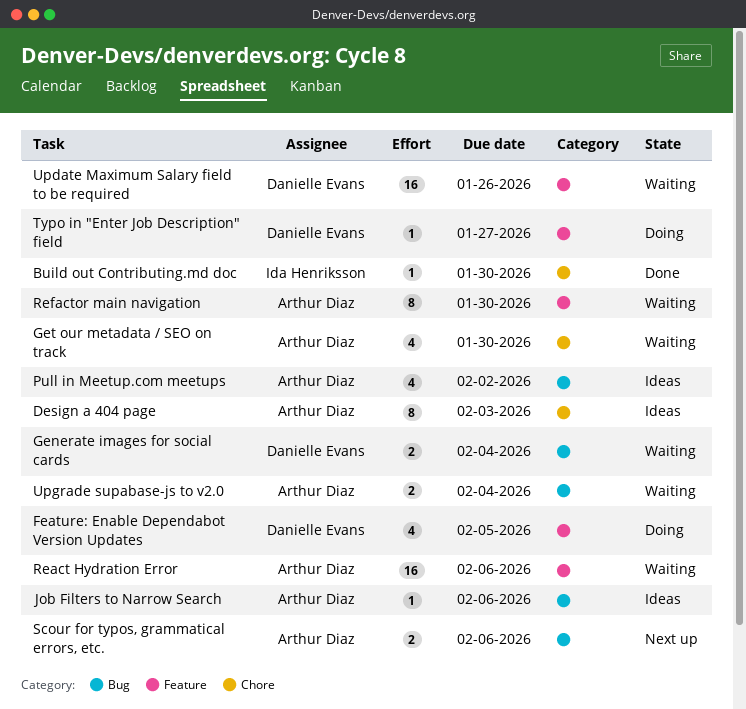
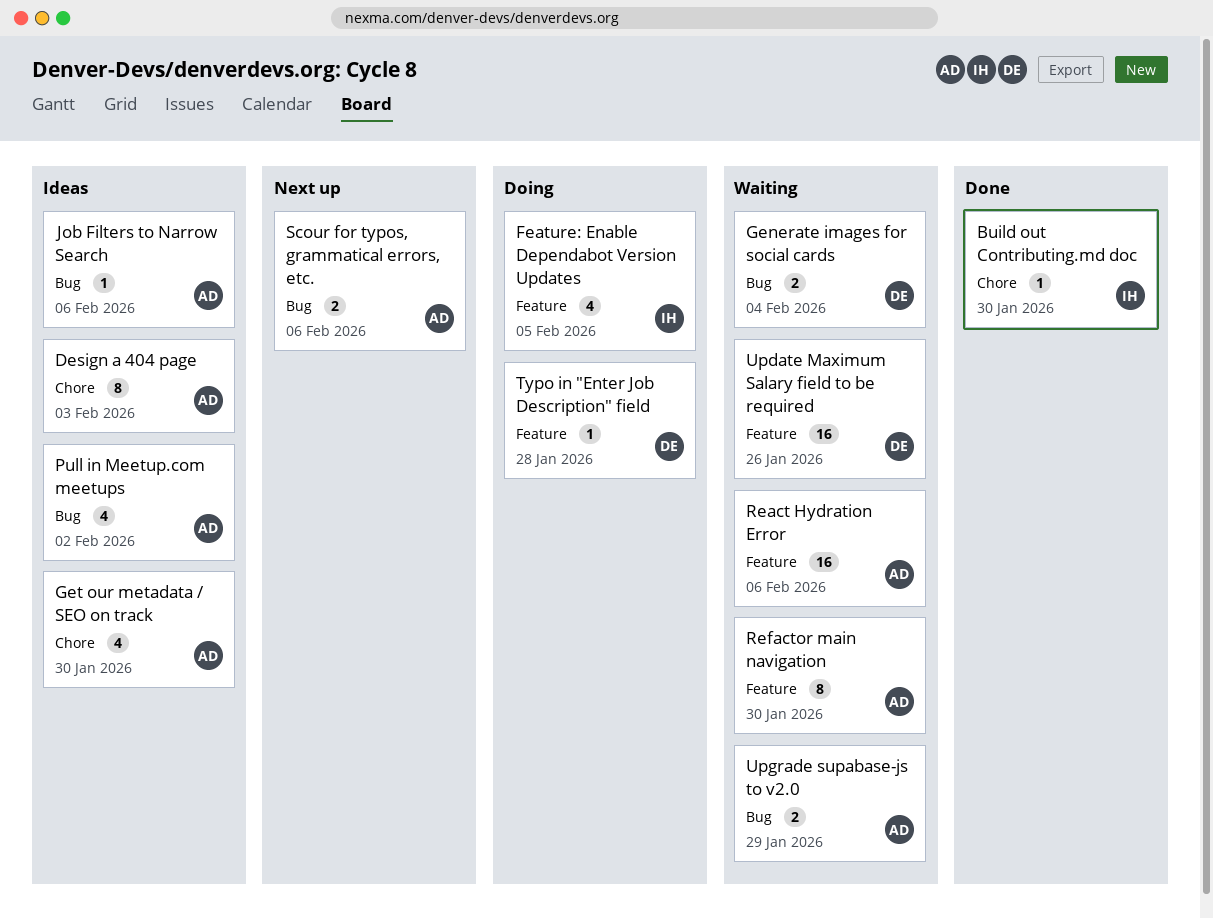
Feature: Enable Dependabot Version Updates, owner: Danielle Evans -> Ida Henriksson
Get our metadata / SEO on track, status: Waiting -> Ideas
Typo in "Enter Job Description" field, due: Jan 27 -> Jan 28
Upgrade supabase-js to v2.0, due: Feb 4 -> Jan 29

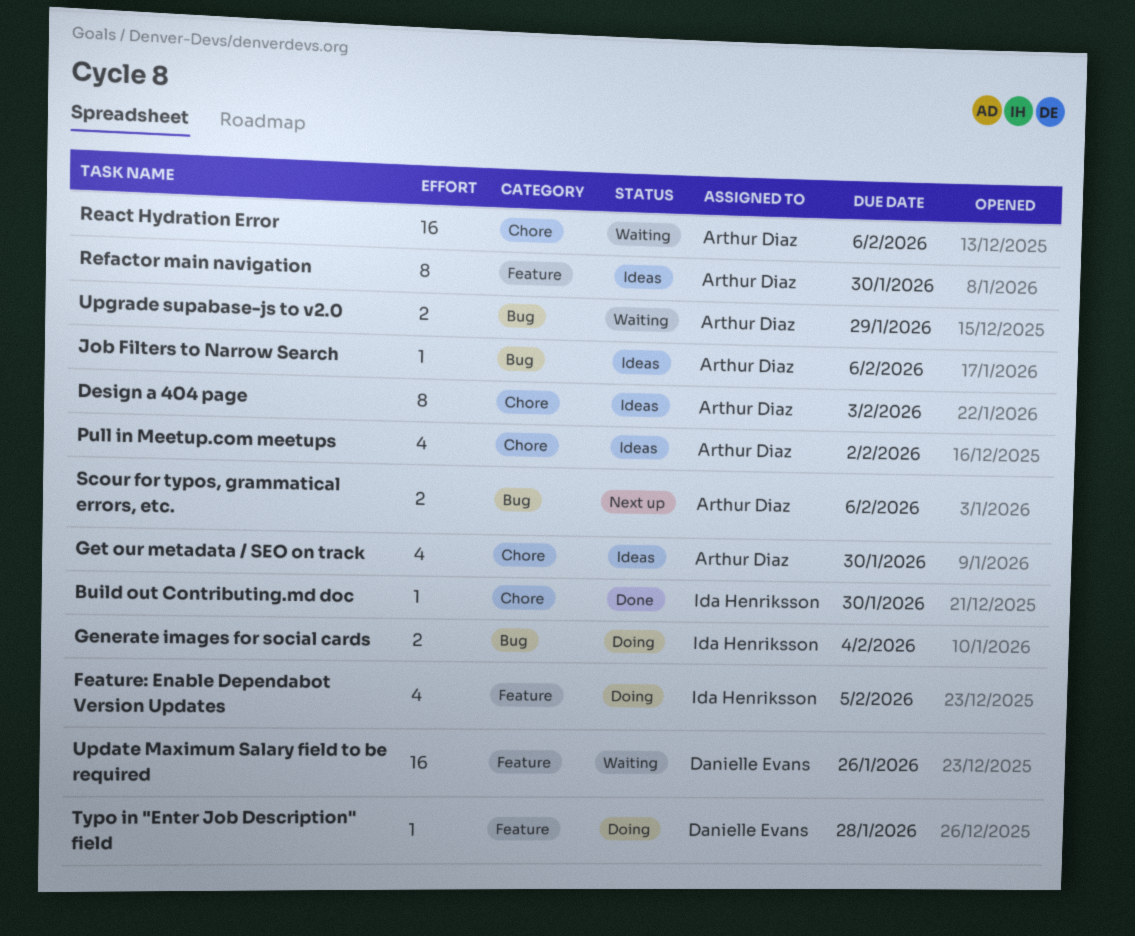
Generate images for social cards, status: Waiting -> Doing
Generate images for social cards, owner: Danielle Evans -> Ida Henriksson
Pull in Meetup.com meetups, label: Bug -> Chore
React Hydration Error, label: Feature -> Chore
Refactor main navigation, status: Waiting -> Ideas

